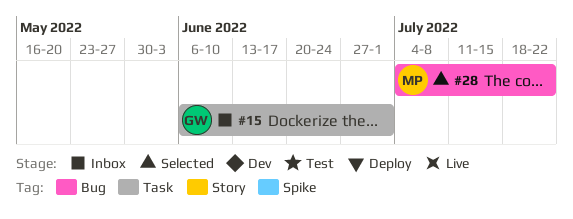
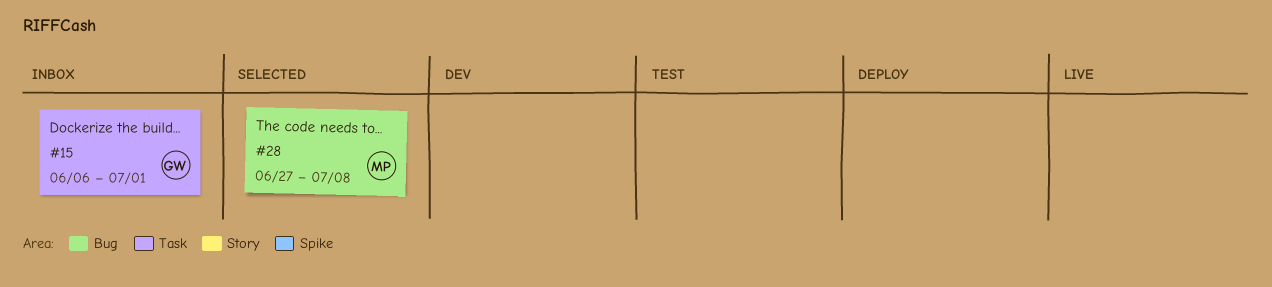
#28, start: Jul 4 -> Jun 27
#28, due: Jul 22 -> Jul 8

